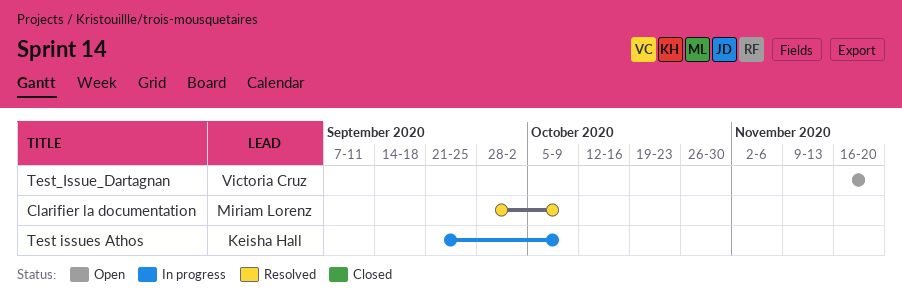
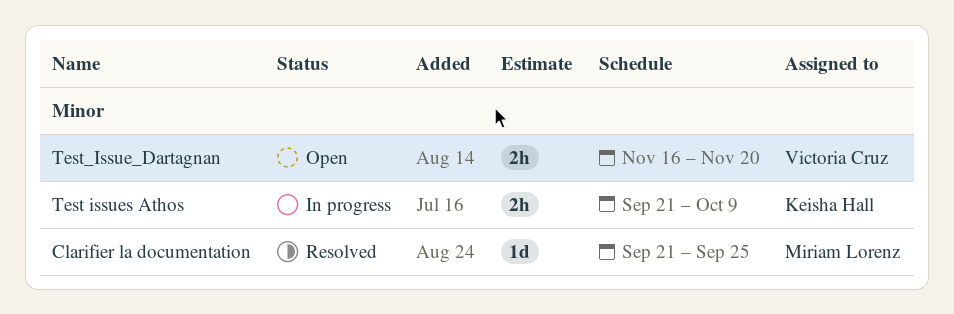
Clarifier la documentation, start: Sep 28 -> Sep 21
Clarifier la documentation, due: Oct 9 -> Sep 25

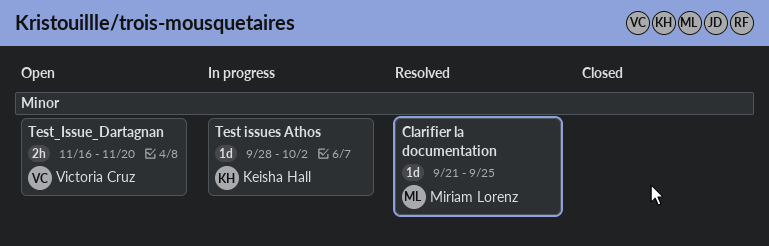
Test issues Athos, estimate: 2h -> 1d
Test issues Athos, start: Sep 21 -> Sep 28
Test issues Athos, due: Oct 9 -> Oct 2

